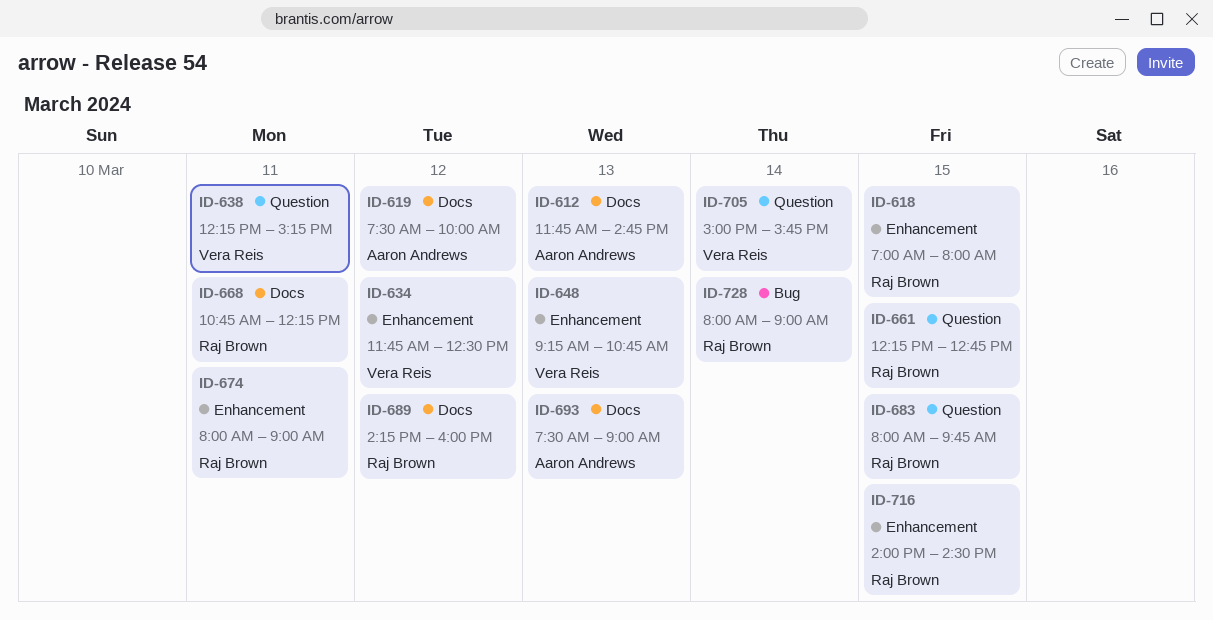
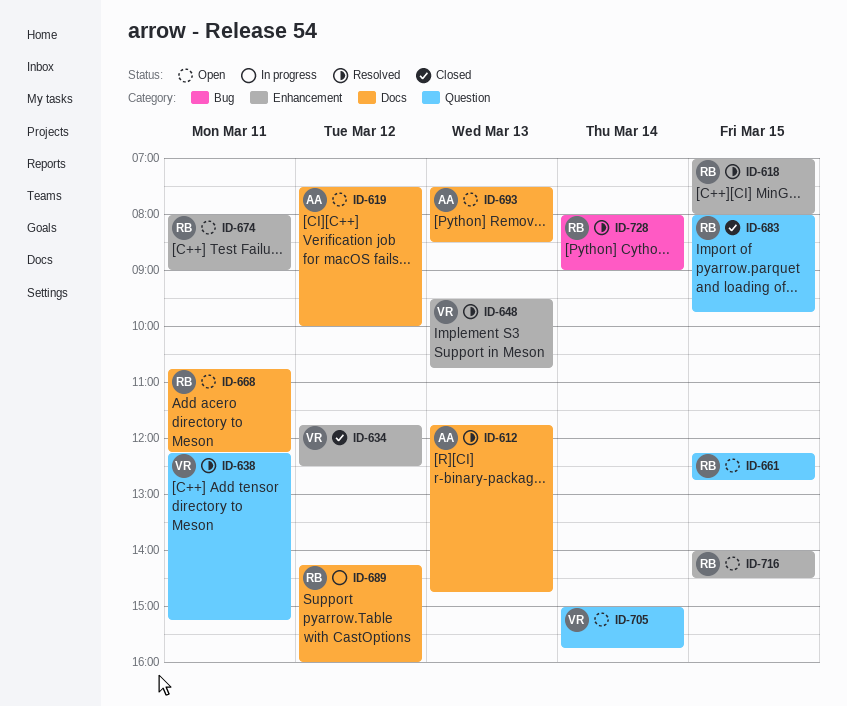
ID-648, begins: 09:15 -> 09:30
ID-693, ends: 09:00 -> 08:30

